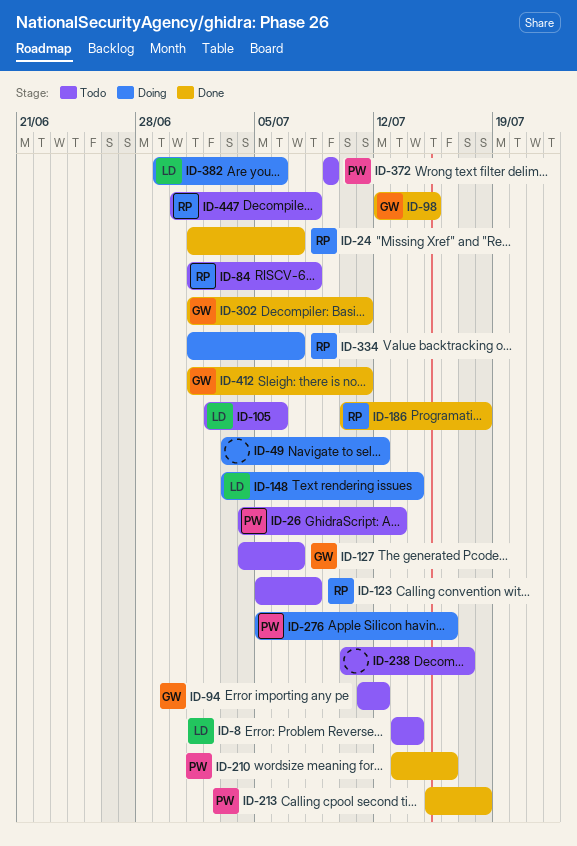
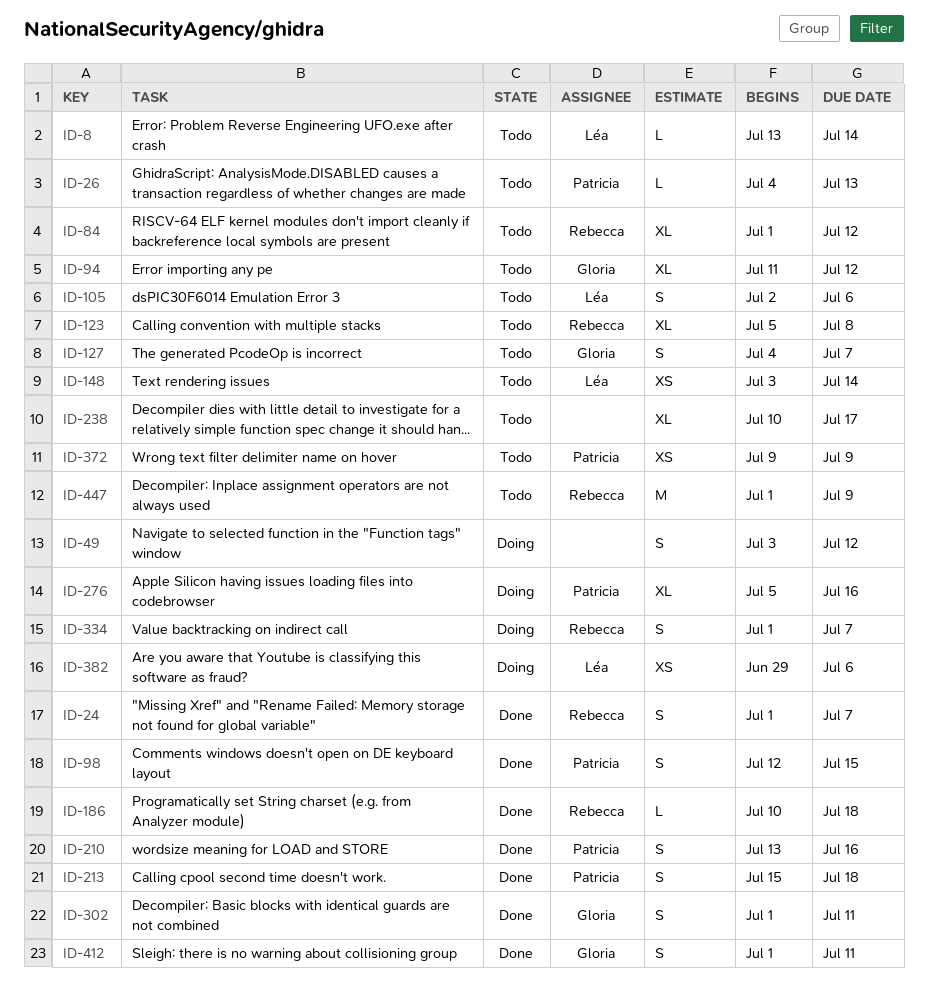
ID-84, due: Jul 8 -> Jul 12
ID-98, owner: Gloria -> Patricia
ID-148, status: Doing -> Todo
ID-447, start: Jun 30 -> Jul 1
ID-447, due: Jul 8 -> Jul 9

